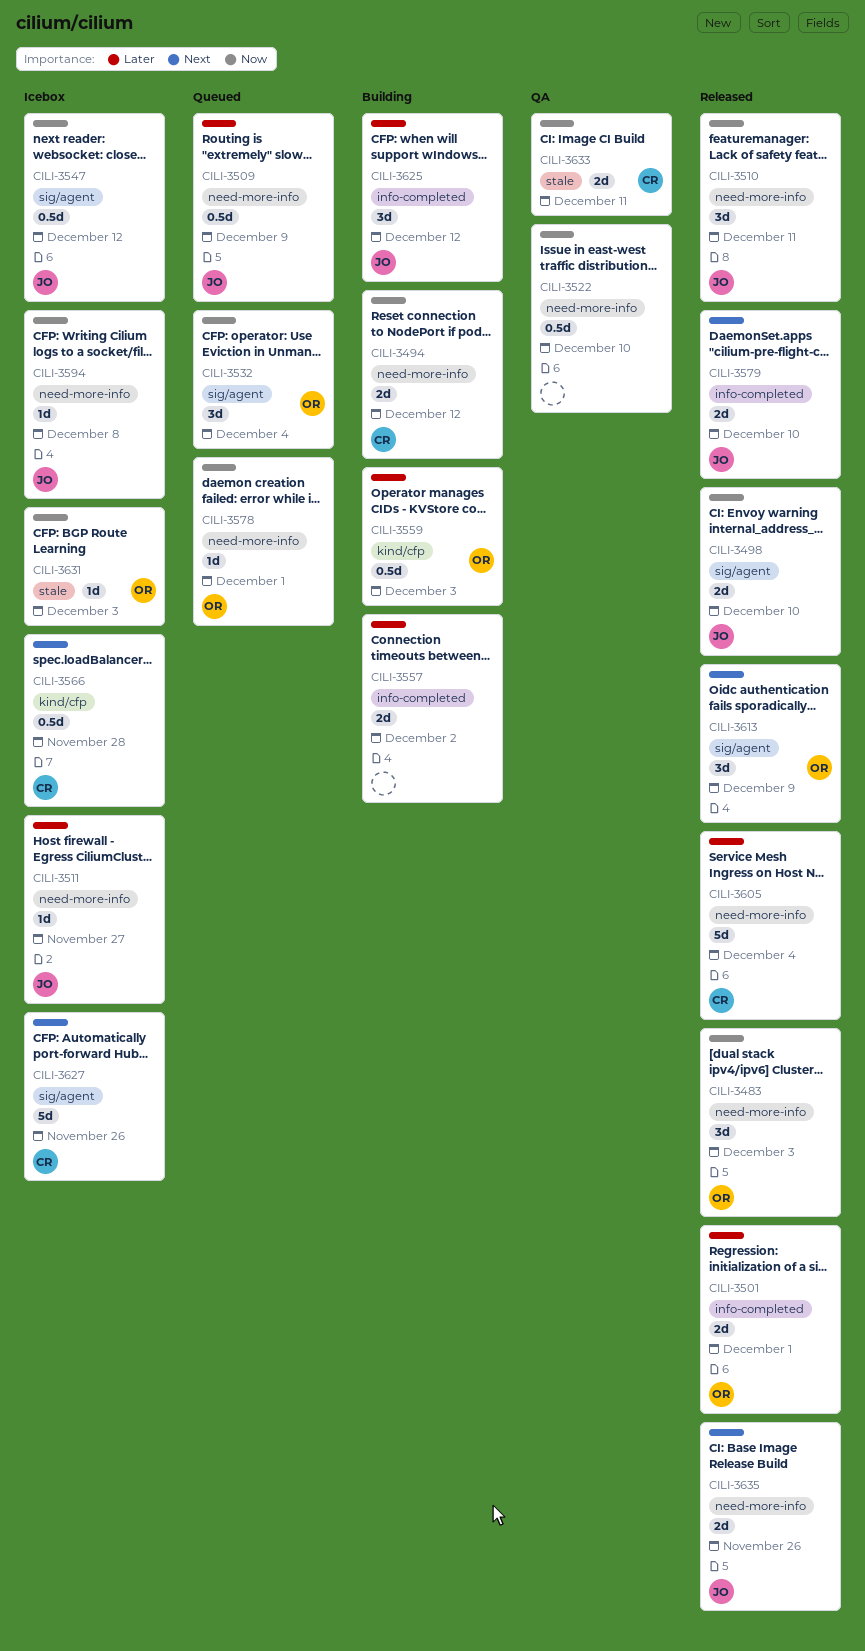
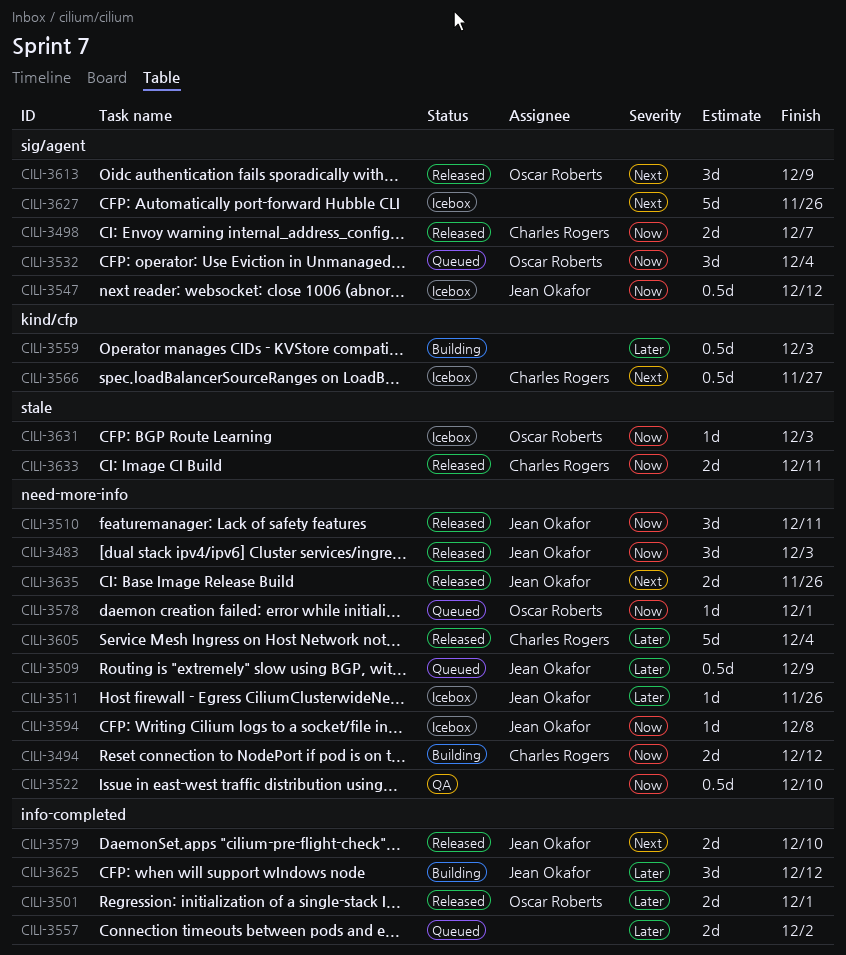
CILI-3483, owner: Oscar Roberts -> Jean Okafor
CILI-3498, owner: Jean Okafor -> Charles Rogers
CILI-3498, due: Dec 10 -> Dec 7
CILI-3511, due: Nov 27 -> Nov 26
CILI-3557, status: Building -> Queued
CILI-3559, owner: Oscar Roberts -> none
CILI-3566, due: Nov 28 -> Nov 27
CILI-3627, owner: Charles Rogers -> none
CILI-3633, status: QA -> Released

